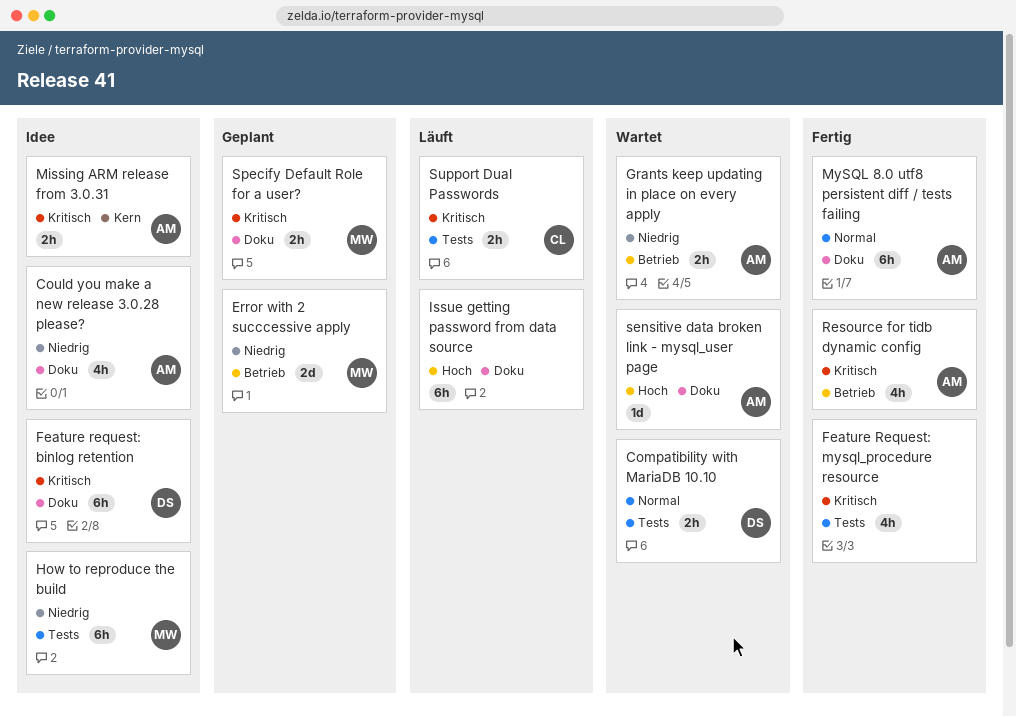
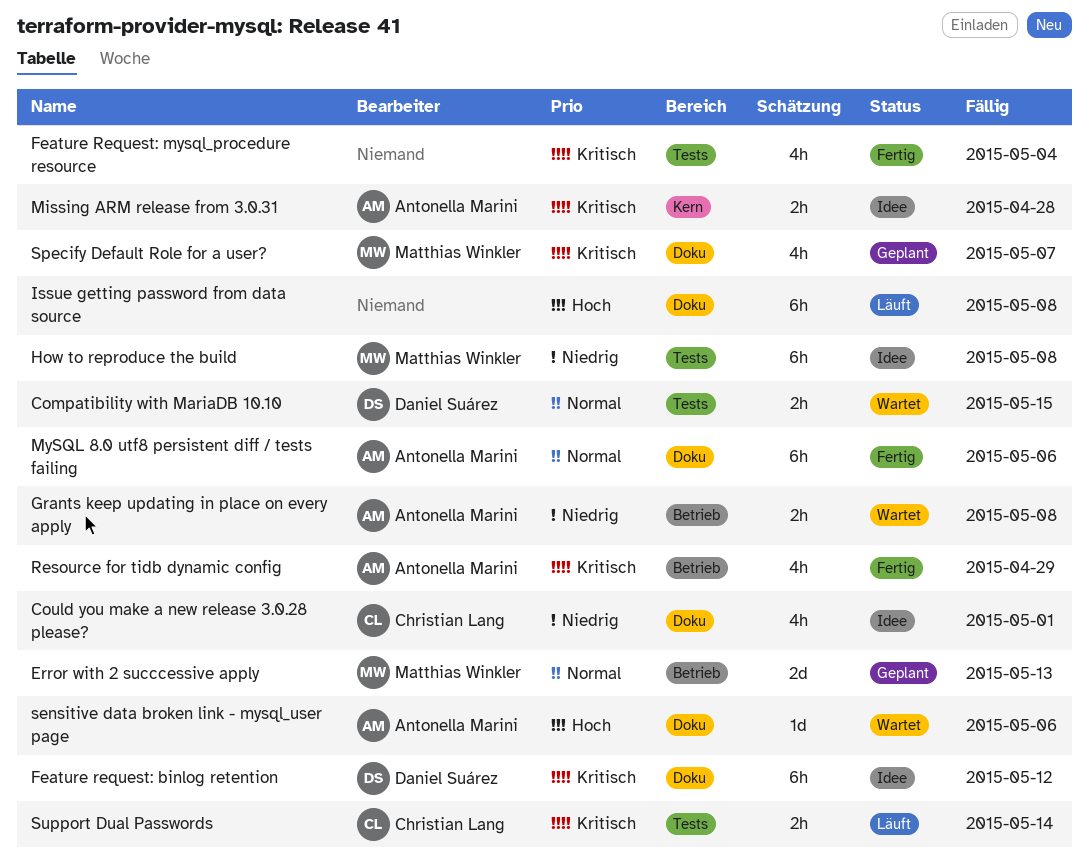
Could you make a new release 3.0.28 please?, owner: Antonella Marini -> Christian Lang
Error with 2 succcessive apply, priority: Niedrig -> Normal
Specify Default Role for a user?, estimate: 2h -> 4h

